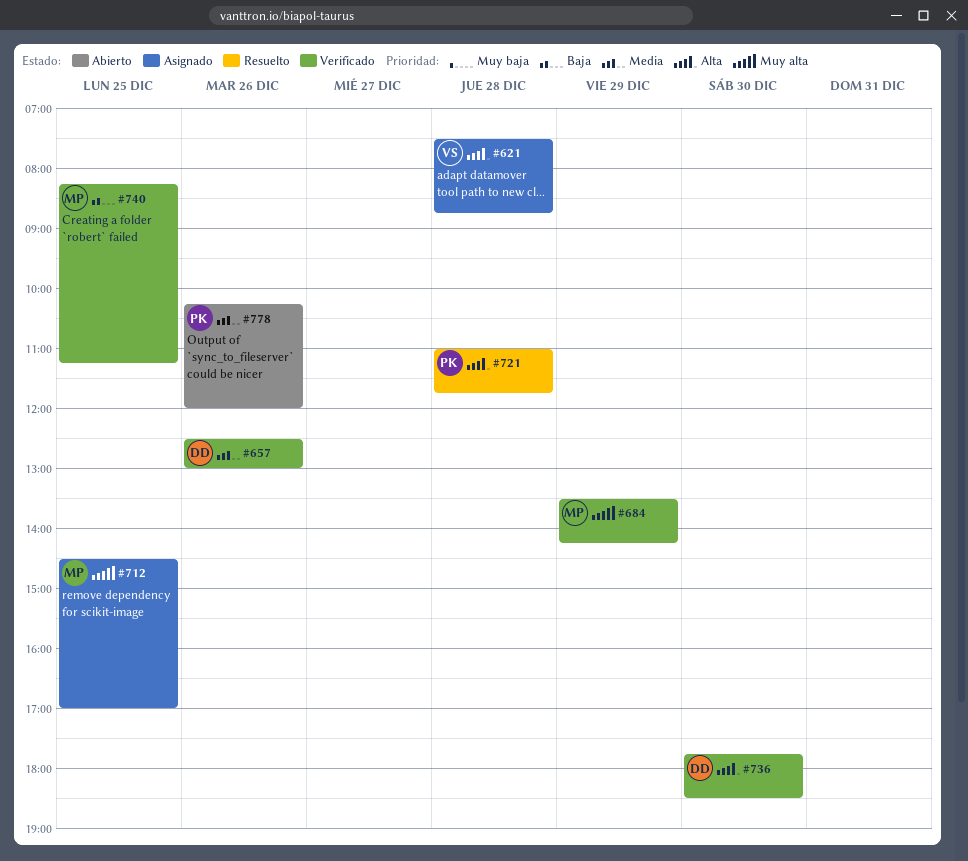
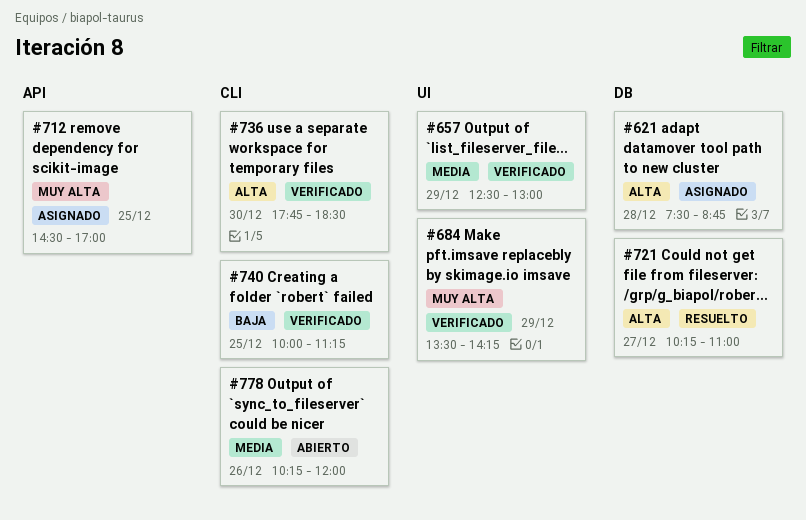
#657, day: Dec 26 -> Dec 29
#721, day: Dec 28 -> Dec 27
#721, begins: 11:00 -> 10:15
#721, ends: 11:45 -> 11:00
#740, begins: 08:15 -> 10:00

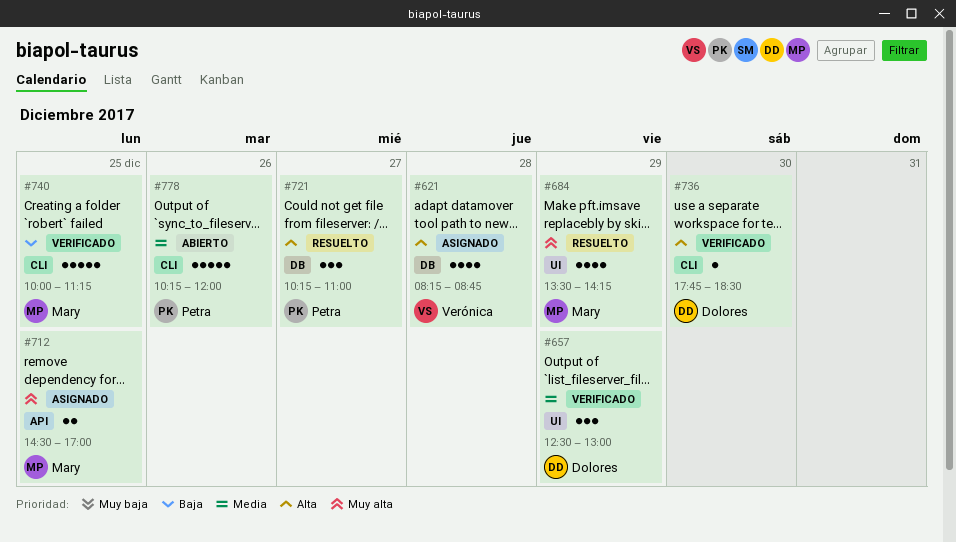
#621, begins: 07:30 -> 08:15
#684, status: Verificado -> Resuelto

